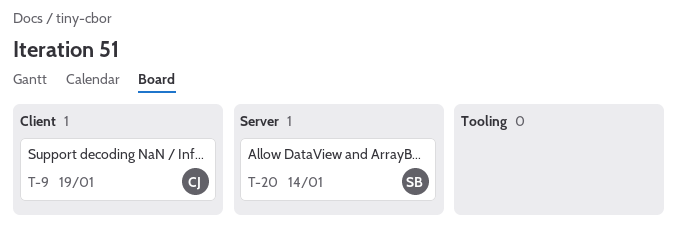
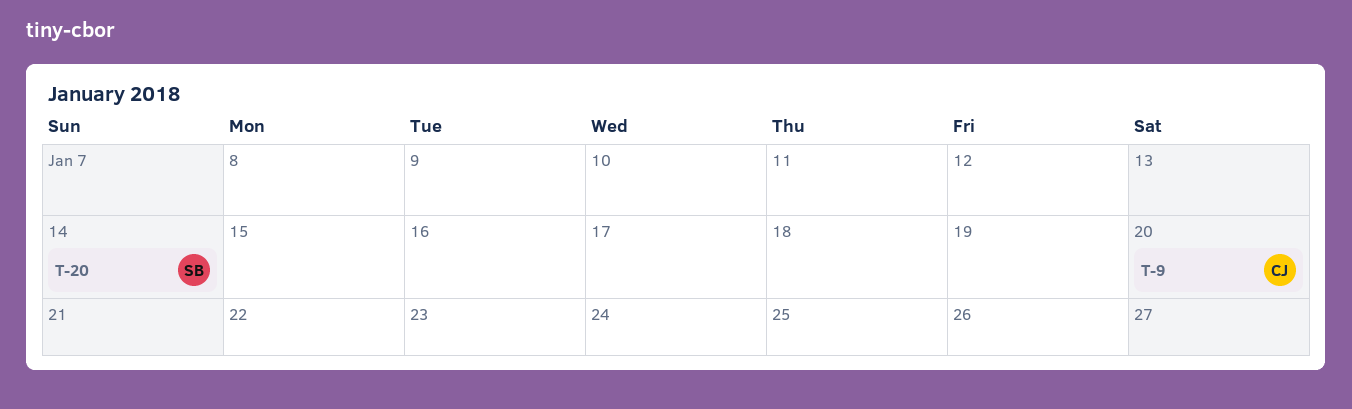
T-9, due: Jan 19 -> Jan 20

